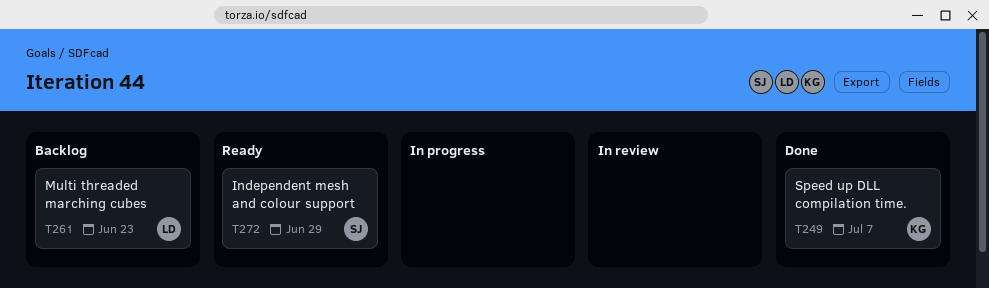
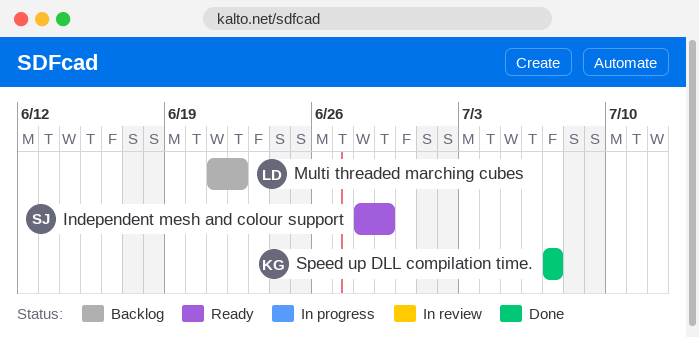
Multi threaded marching cubes, due: Jun 23 -> Jun 22

